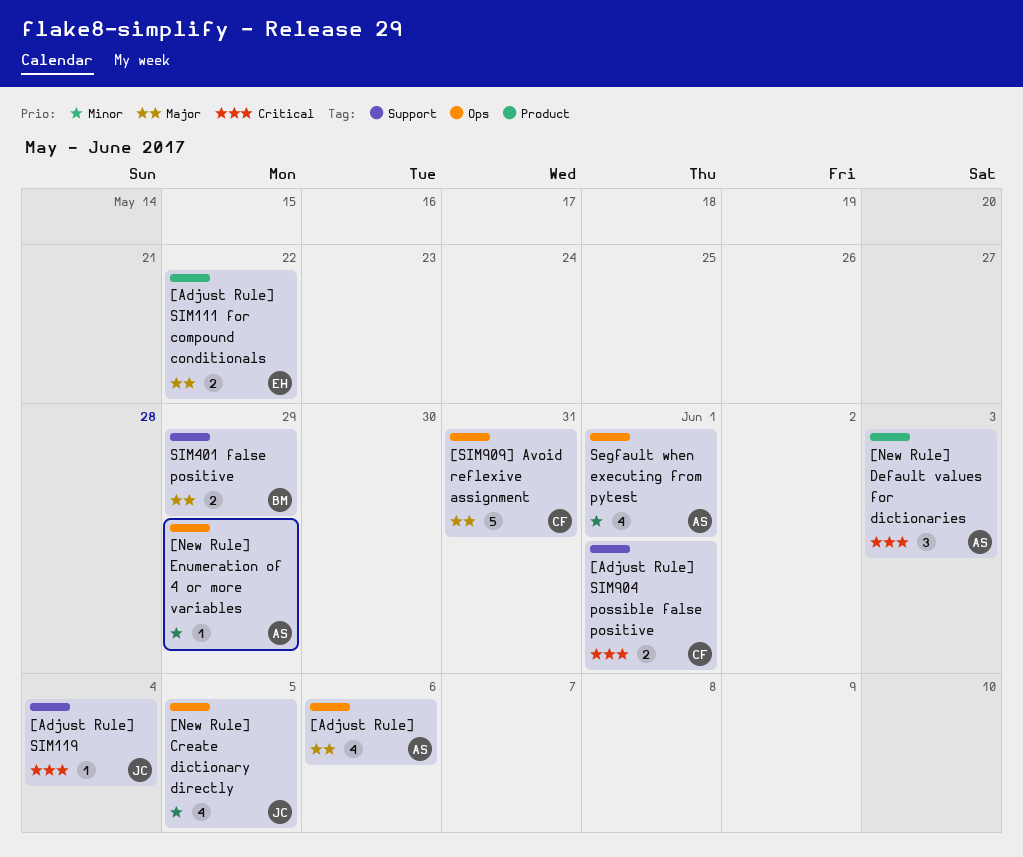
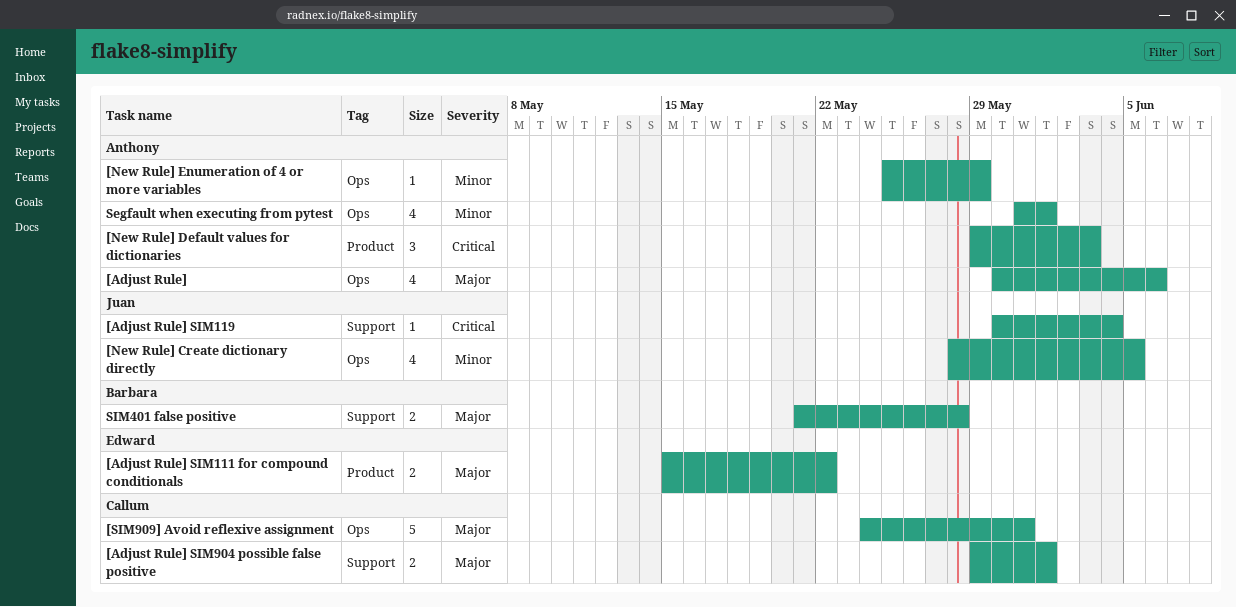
[Adjust Rule] SIM904 possible false positive, priority: Critical -> Major
SIM401 false positive, due: May 29 -> May 28

